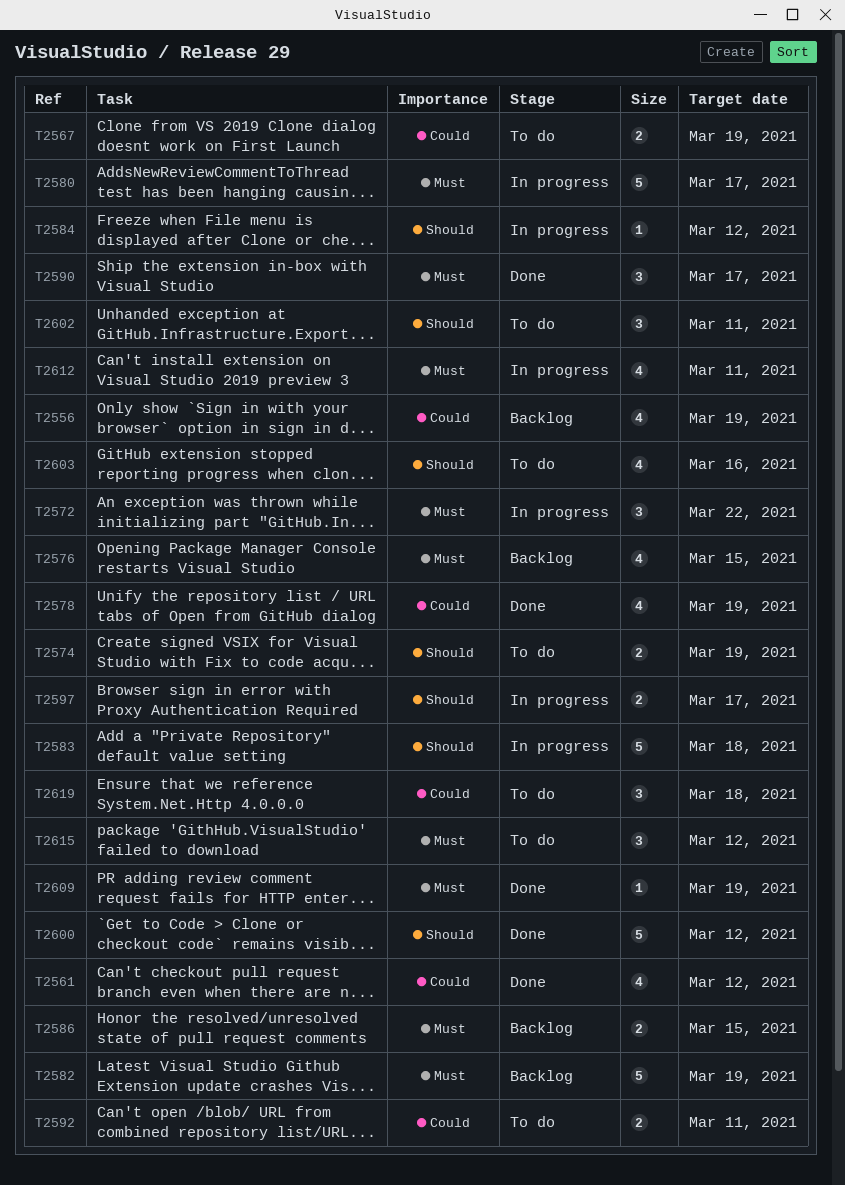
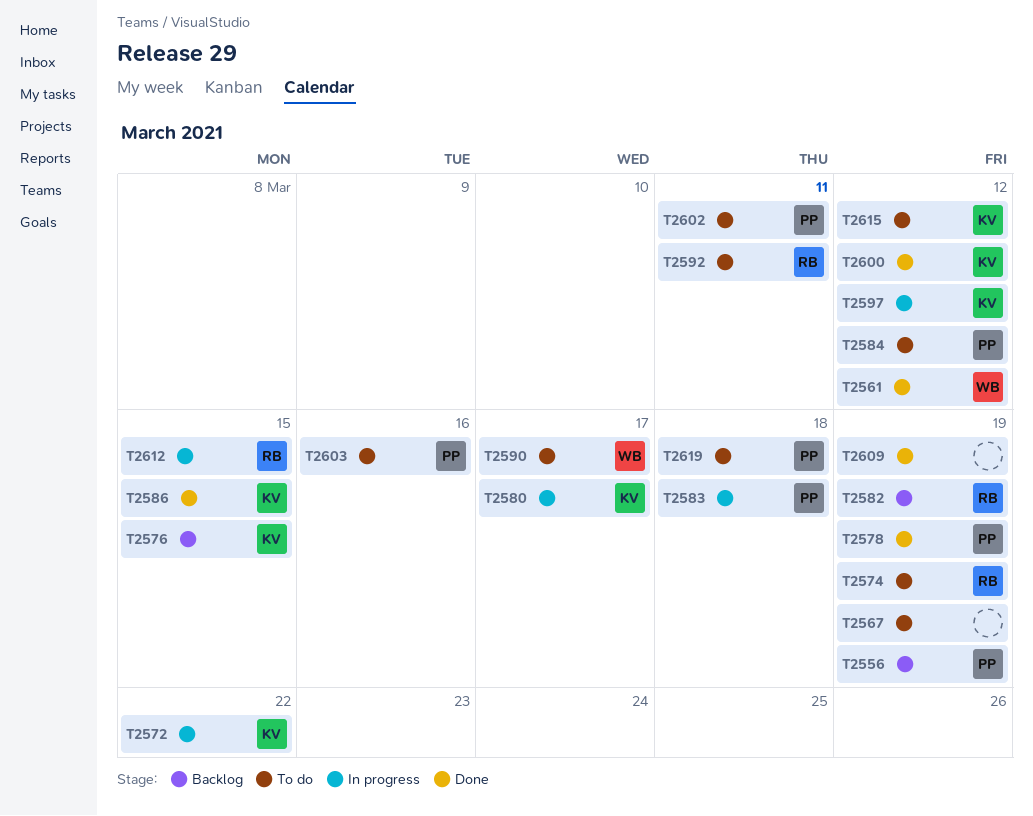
T2584, status: In progress -> To do
T2586, status: Backlog -> Done
T2590, status: Done -> To do
T2597, due: Mar 17 -> Mar 12
T2612, due: Mar 11 -> Mar 15

